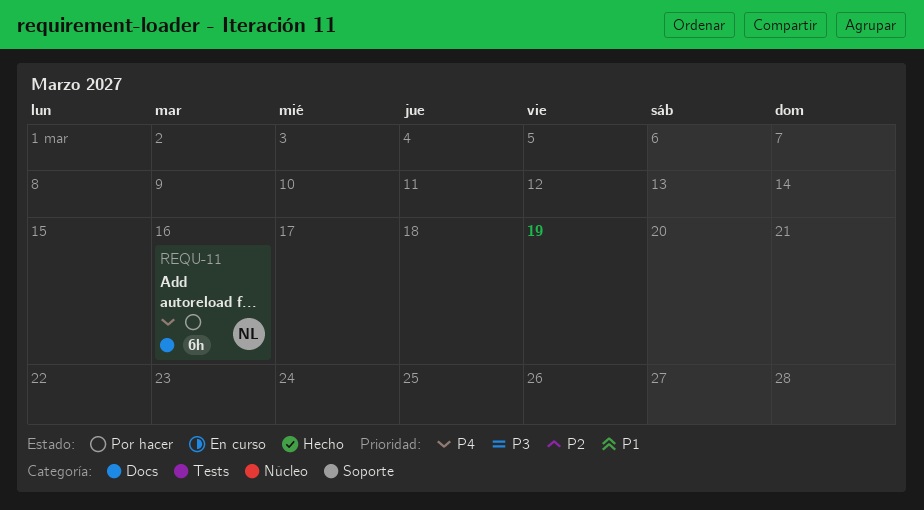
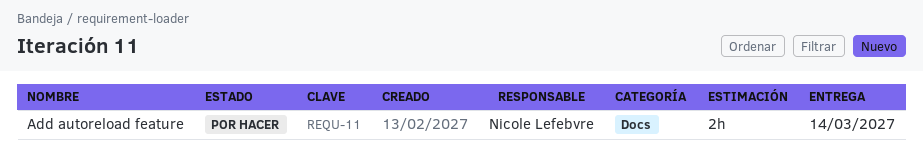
REQU-11, estimate: 6h -> 2h
REQU-11, due: Mar 16 -> Mar 14

